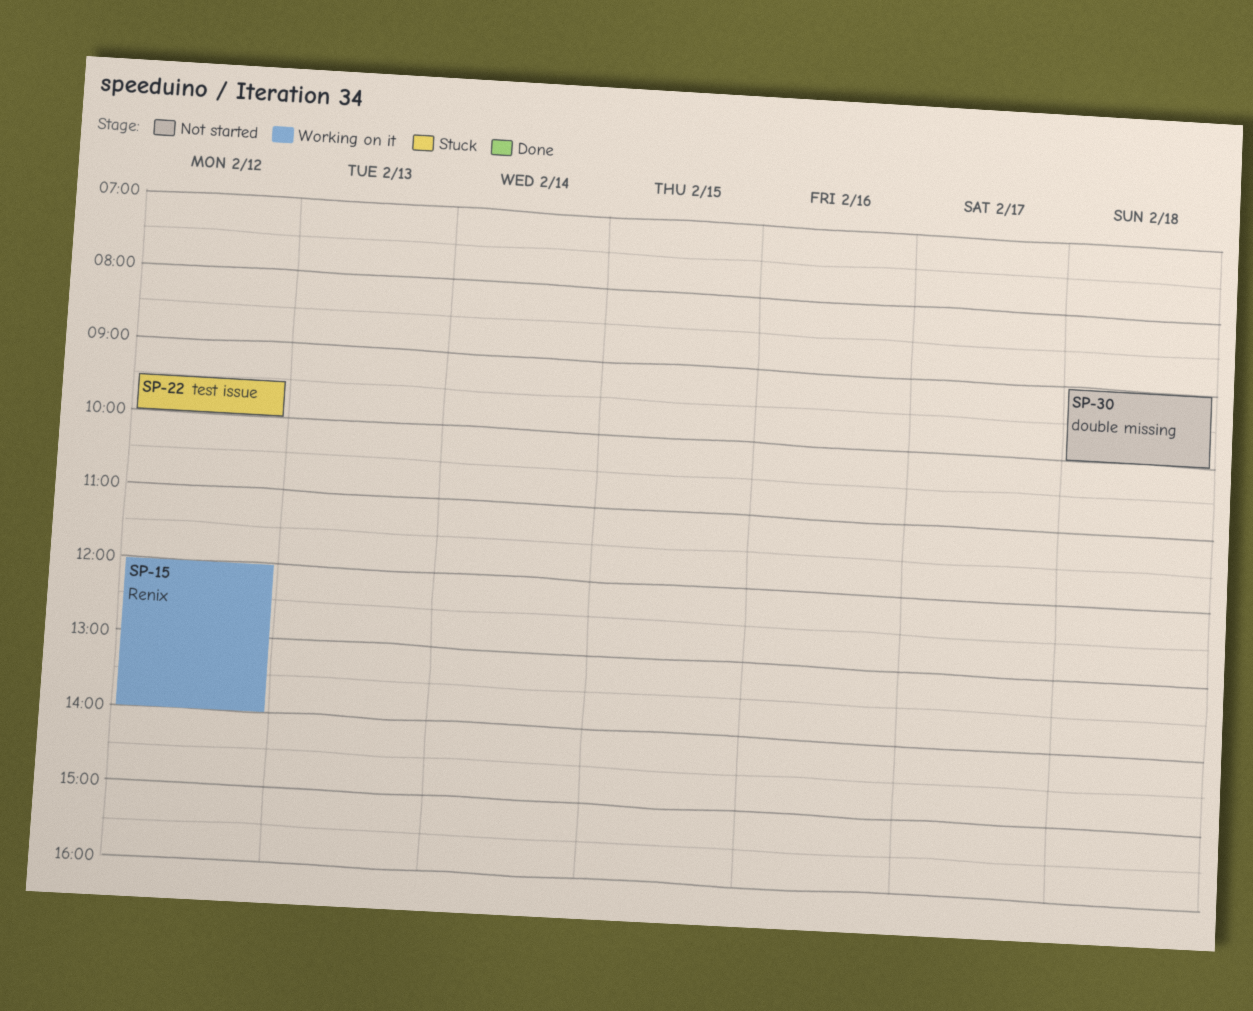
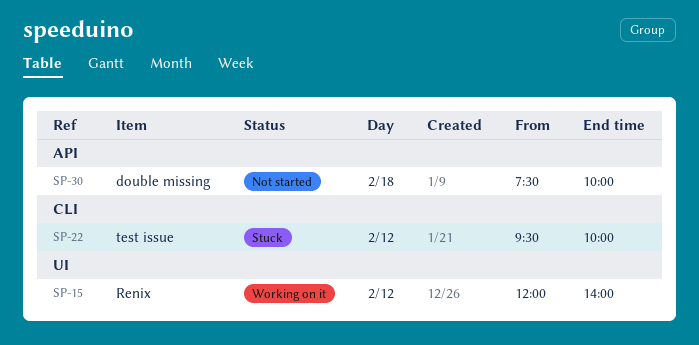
SP-30, begins: 09:00 -> 07:30

